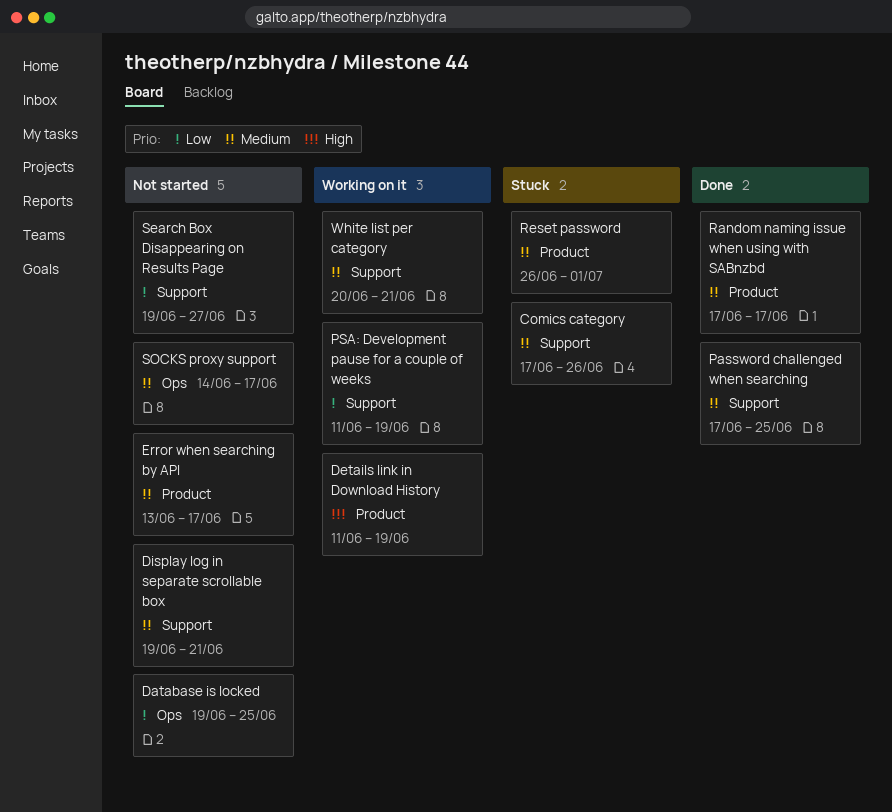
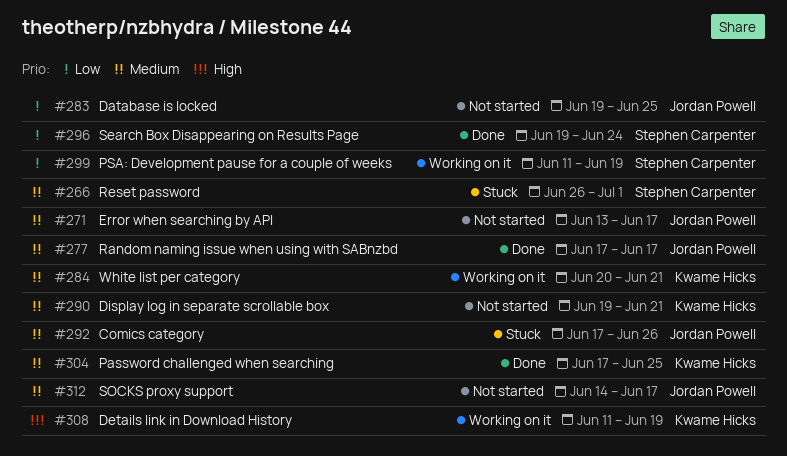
Search Box Disappearing on Results Page, status: Not started -> Done
Search Box Disappearing on Results Page, due: Jun 27 -> Jun 24

